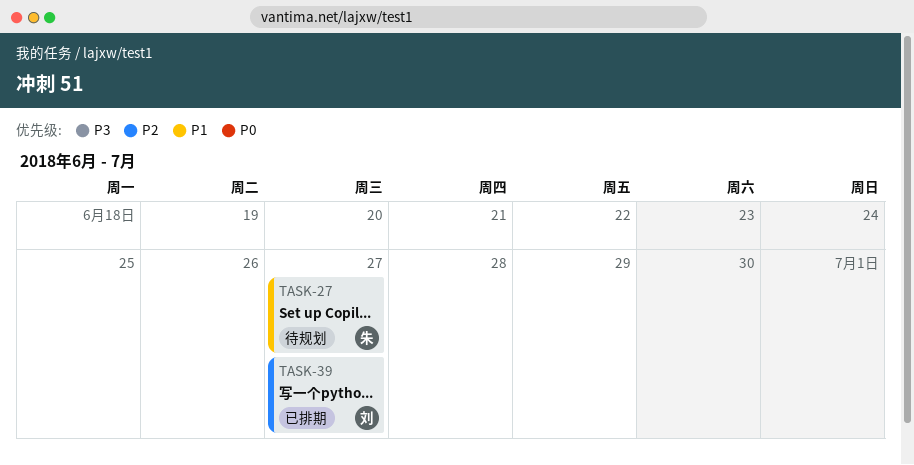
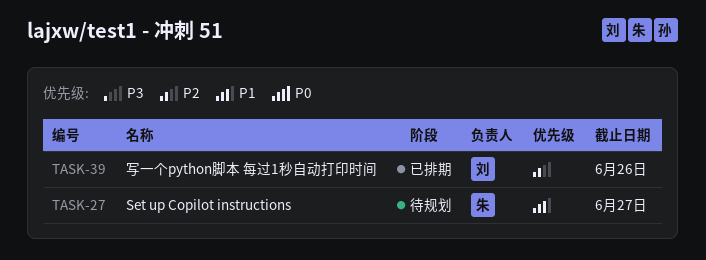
TASK-39, due: Jun 27 -> Jun 26

